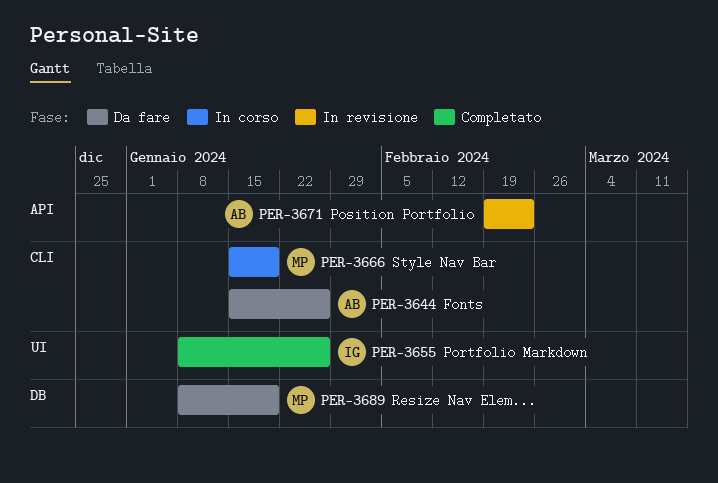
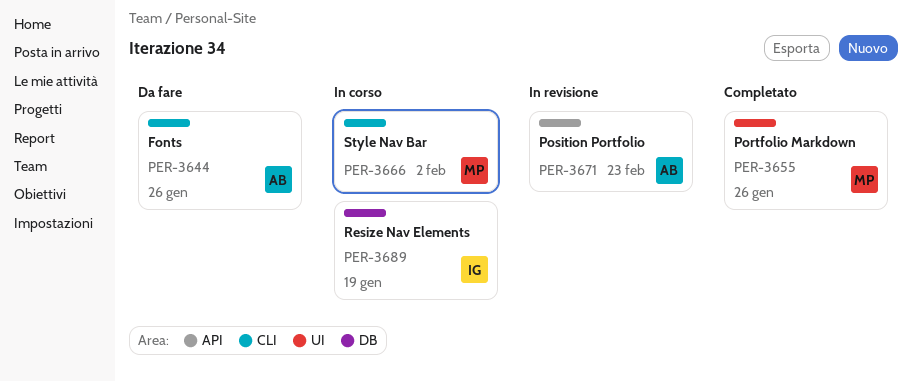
PER-3655, owner: IG -> MP
PER-3666, due: Jan 19 -> Feb 2
PER-3689, status: Da fare -> In corso
PER-3689, owner: MP -> IG

